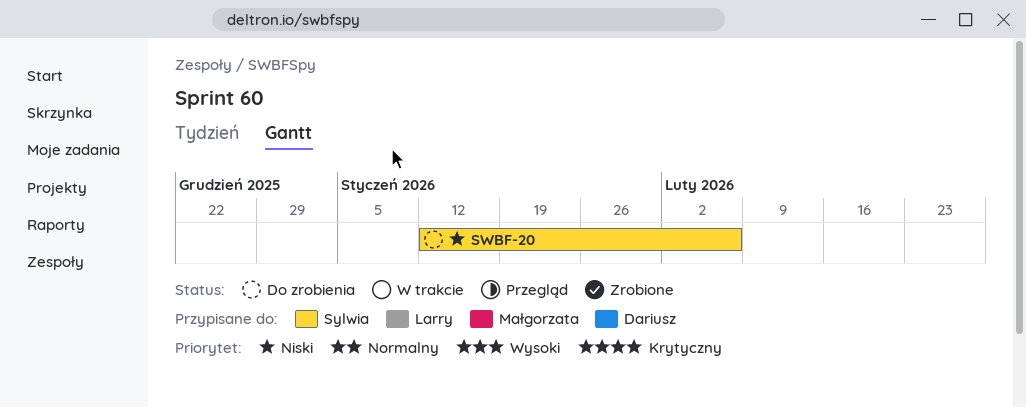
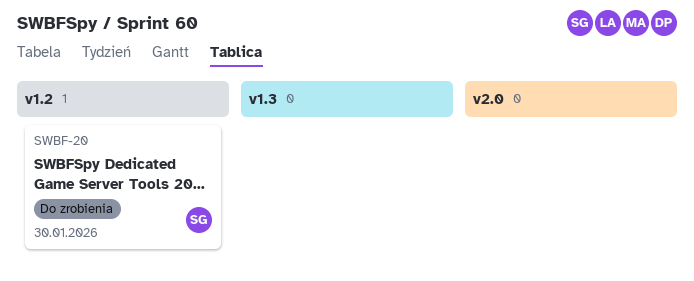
SWBF-20, due: Feb 6 -> Jan 30

